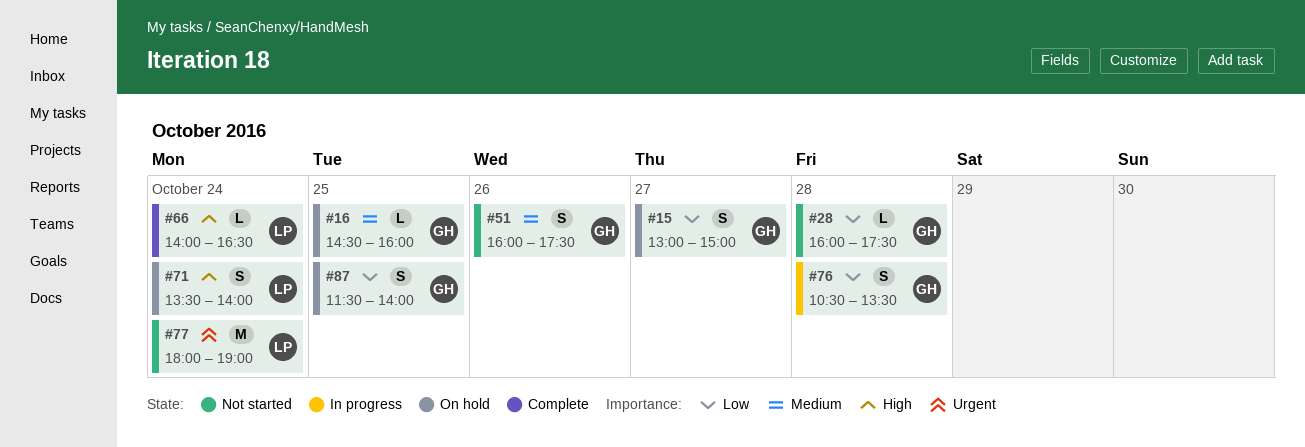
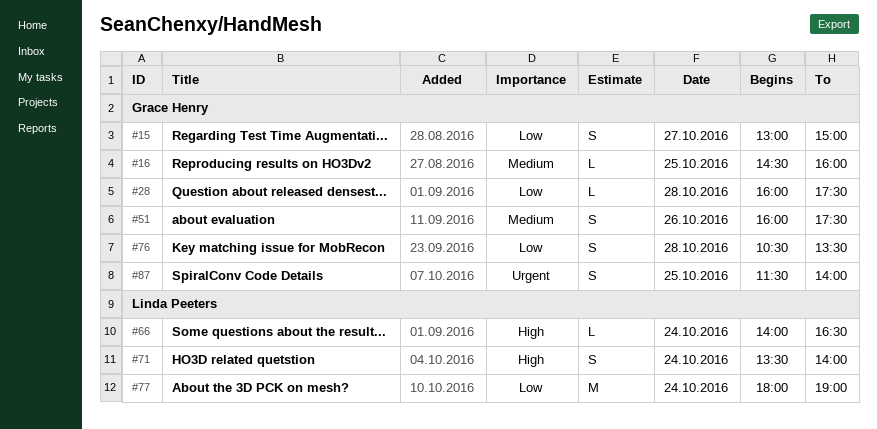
#77, priority: Urgent -> Low
#87, priority: Low -> Urgent

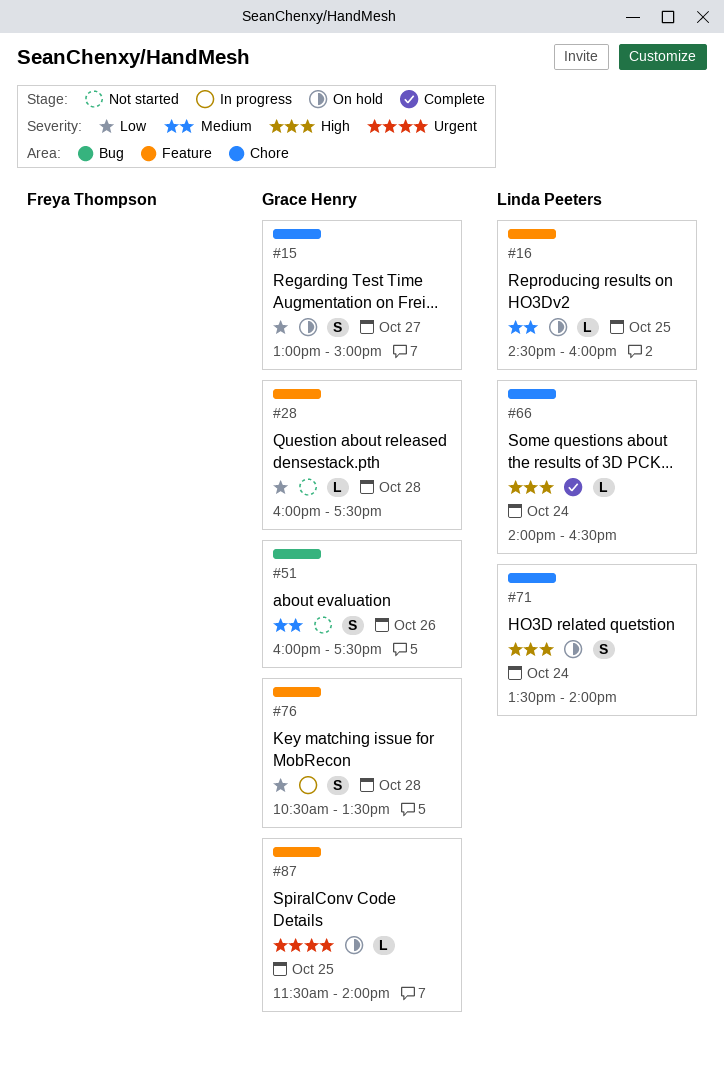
#16, owner: Grace Henry -> Linda Peeters
#77: present -> none
#87, estimate: S -> L

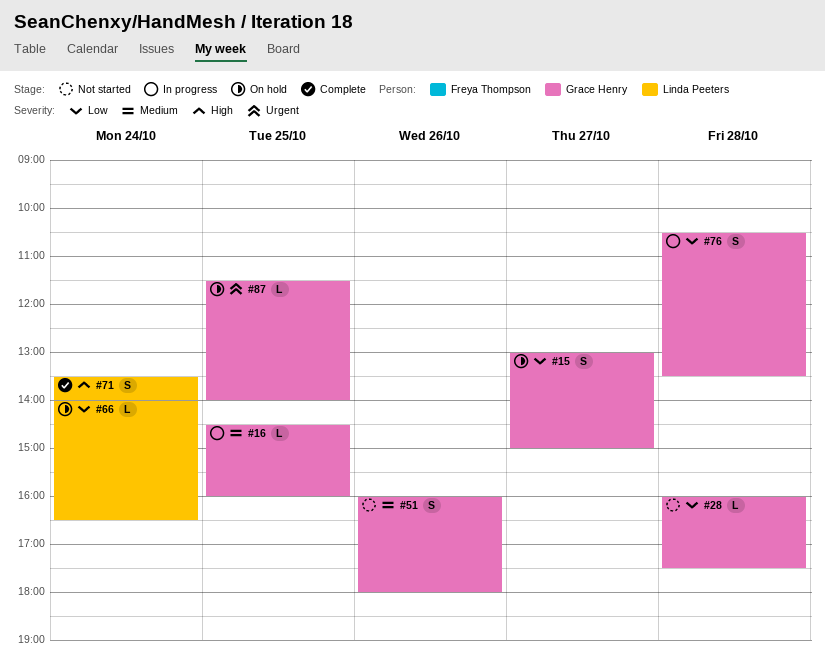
#16, status: On hold -> In progress
#16, owner: Linda Peeters -> Grace Henry
#51, ends: 17:30 -> 18:00
#66, status: Complete -> On hold
#66, priority: High -> Low
#71, status: On hold -> Complete

